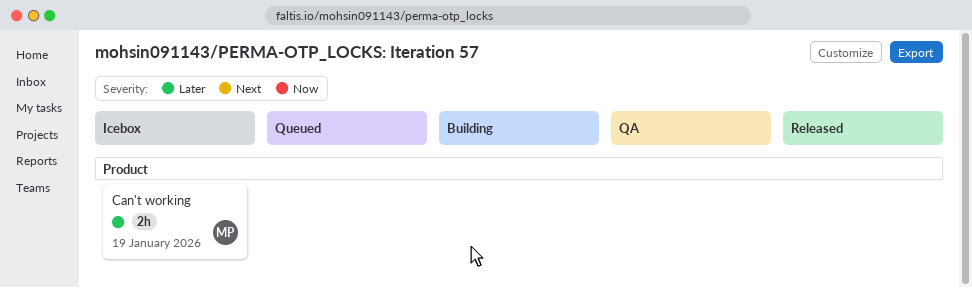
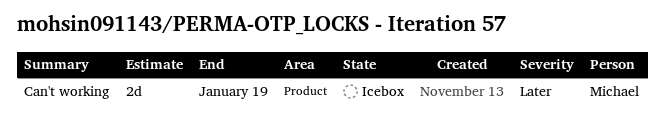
Can't working, estimate: 2h -> 2d

